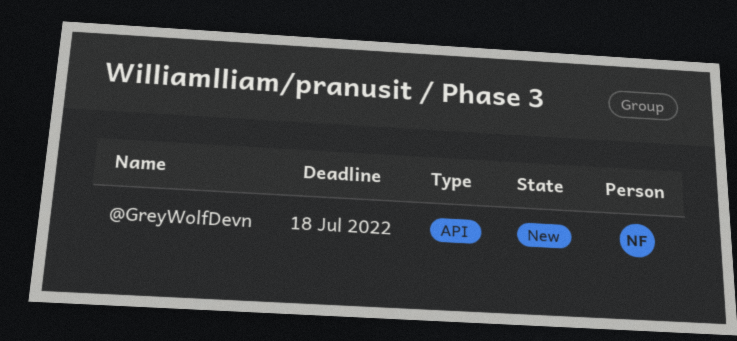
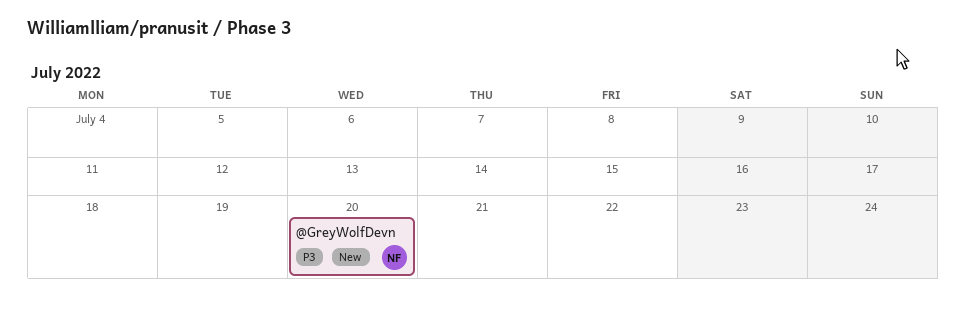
@GreyWolfDevn, due: Jul 18 -> Jul 20

